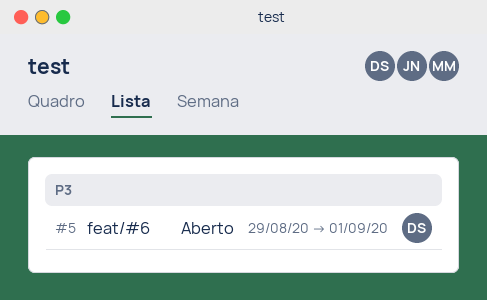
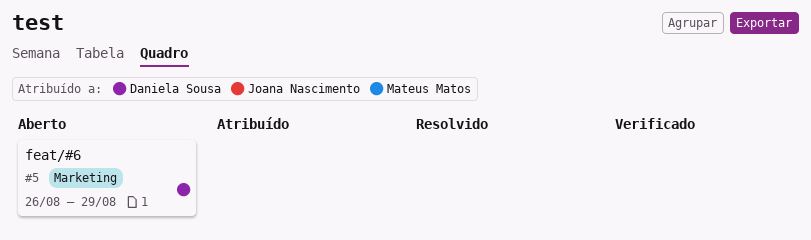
#5, start: Aug 29 -> Aug 26
#5, due: Sep 1 -> Aug 29

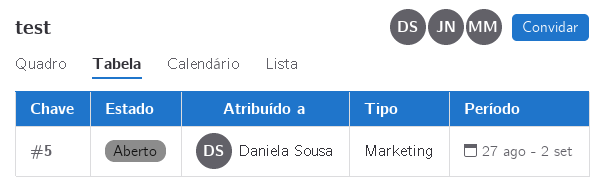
#5, start: Aug 26 -> Aug 27
#5, due: Aug 29 -> Sep 2

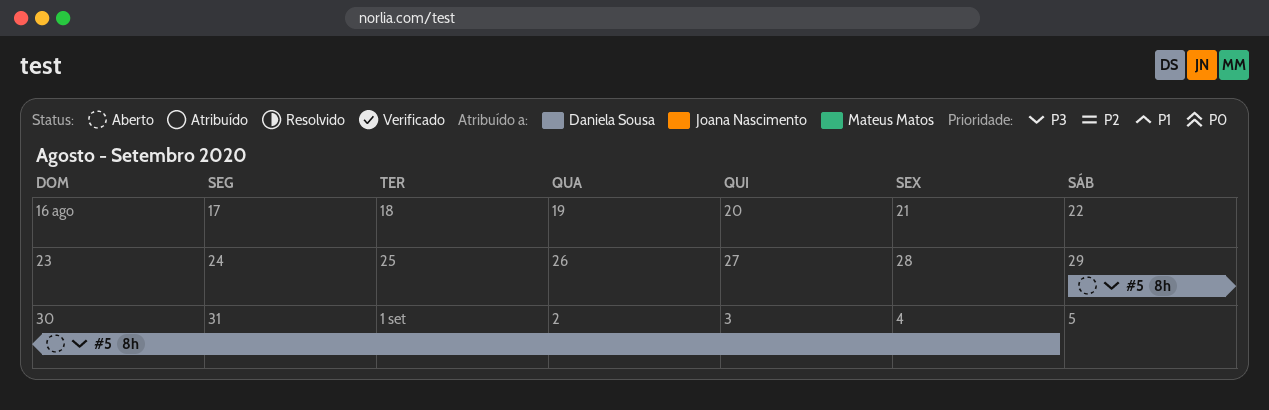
#5, start: Aug 27 -> Aug 29
#5, due: Sep 2 -> Sep 4

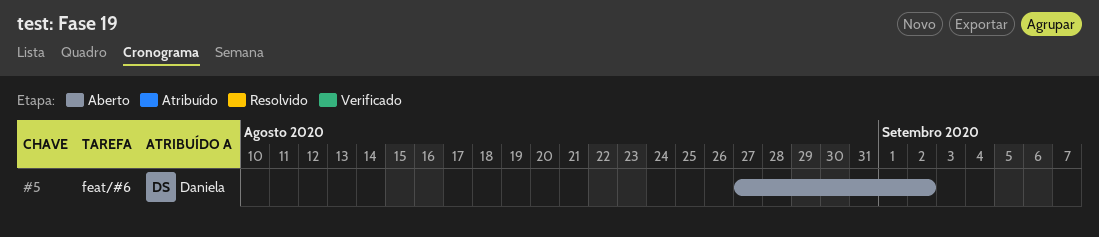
#5, start: Aug 29 -> Aug 27
#5, due: Sep 4 -> Sep 2

